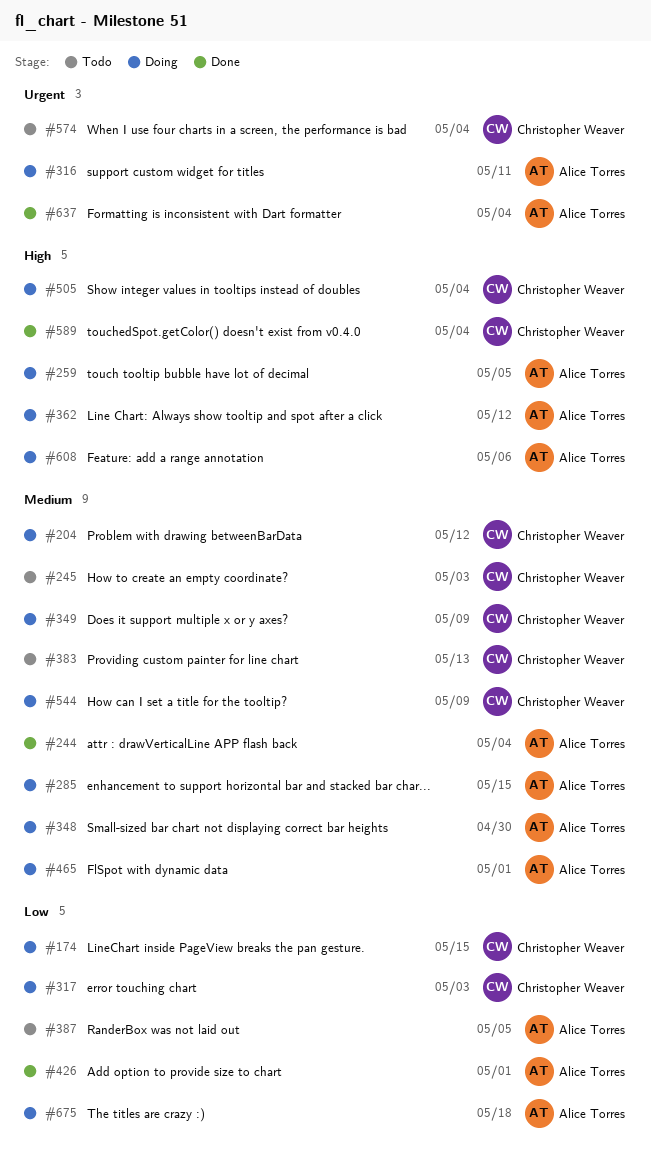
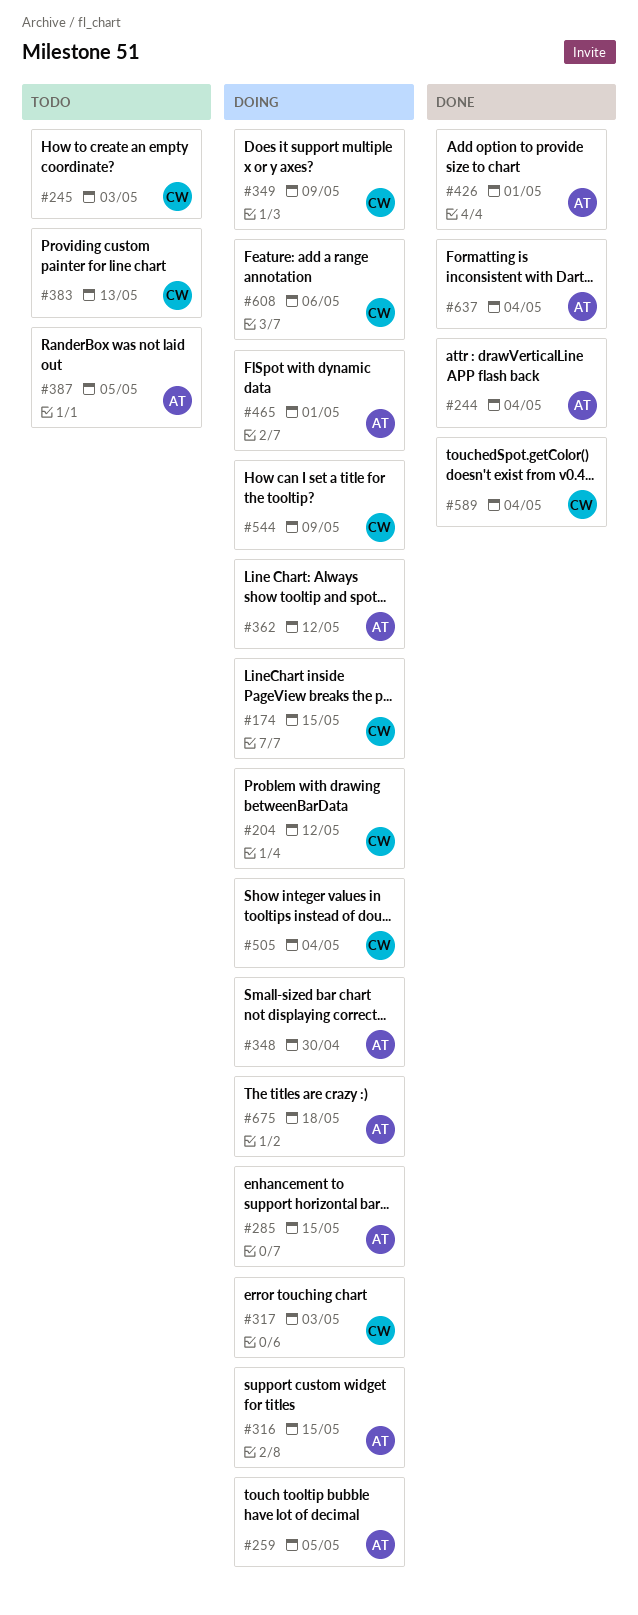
#316, due: May 11 -> May 15
#574: present -> none
#608, owner: Alice Torres -> Christopher Weaver

